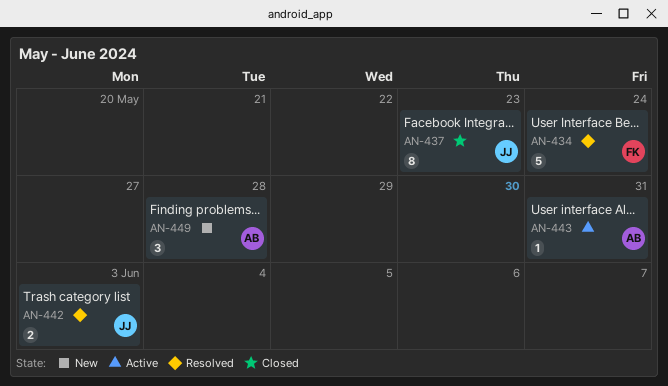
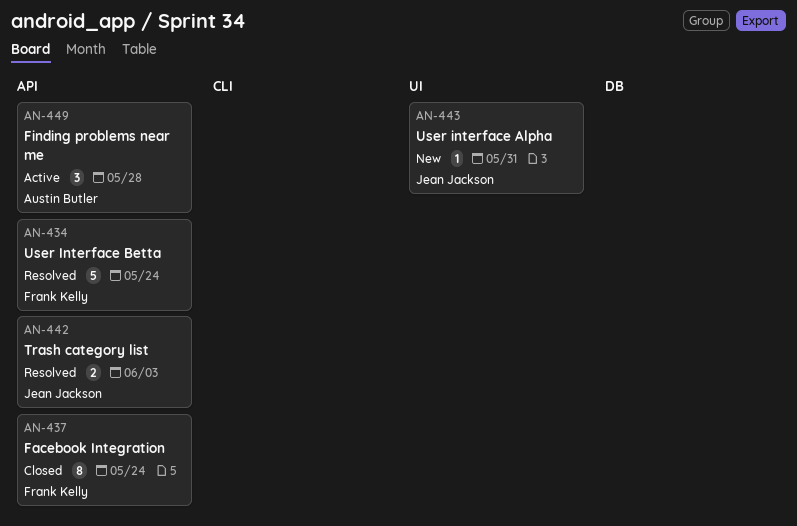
AN-437, owner: Jean Jackson -> Frank Kelly
AN-437, due: May 23 -> May 24
AN-443, status: Active -> New
AN-443, owner: Austin Butler -> Jean Jackson
AN-449, status: New -> Active

